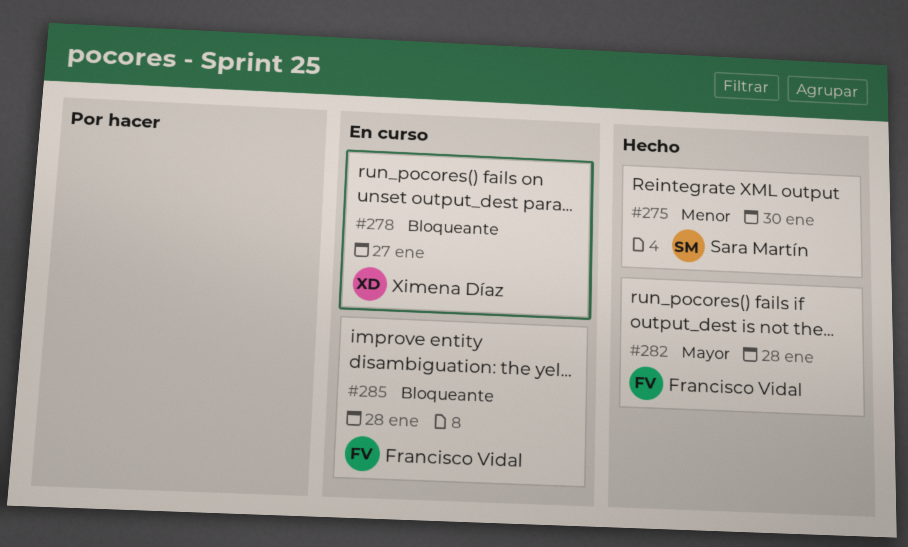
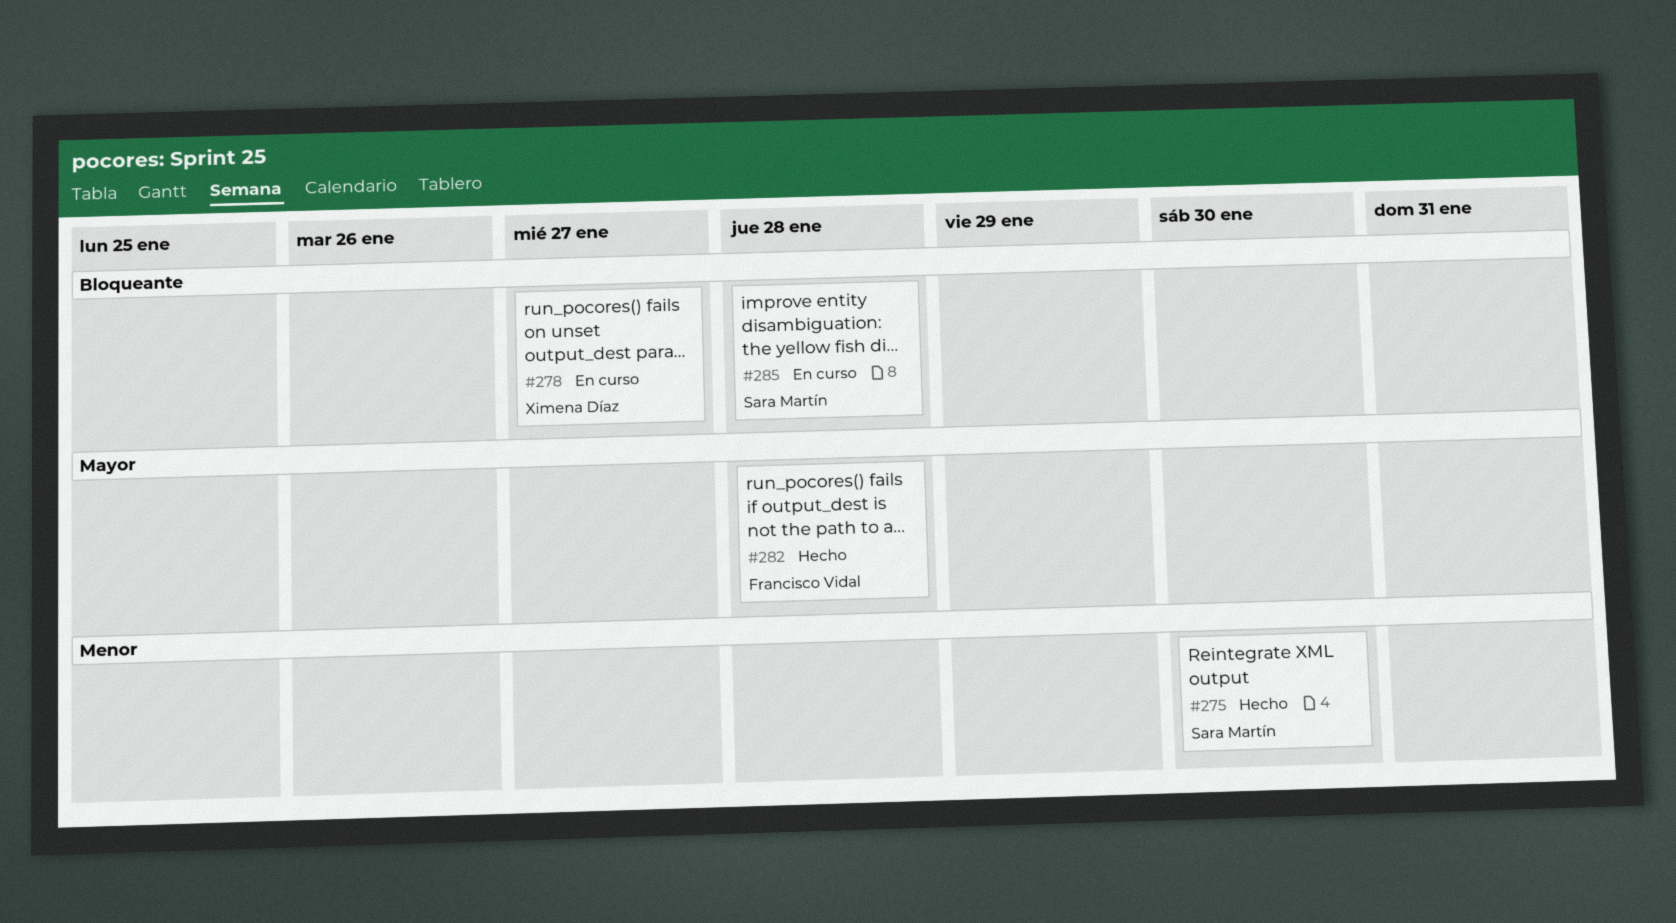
#285, owner: Francisco Vidal -> Sara Martín

